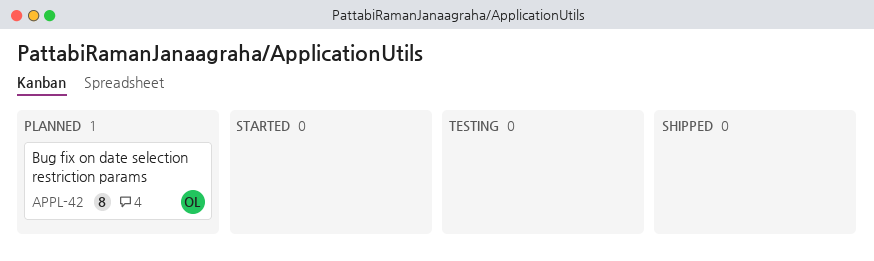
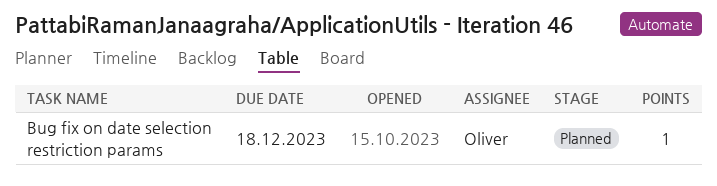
Bug fix on date selection restriction params, estimate: 8 -> 1

